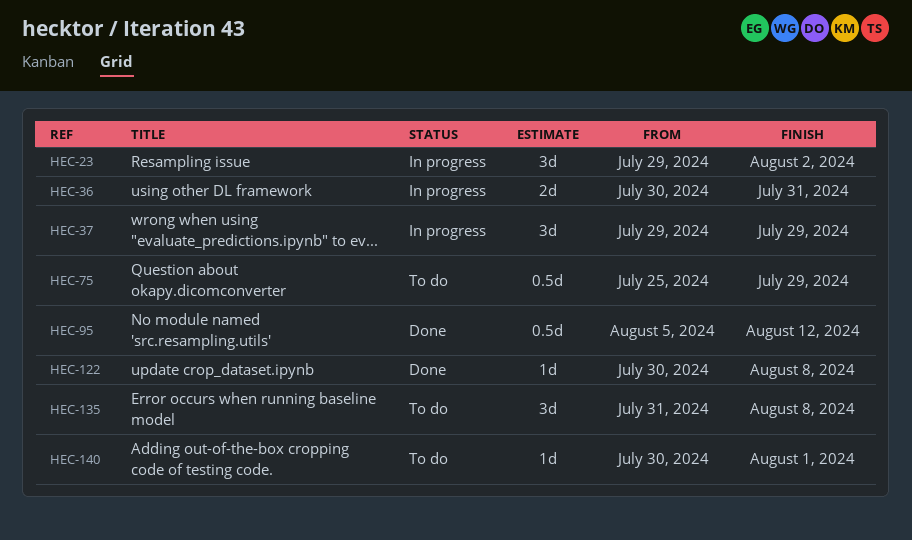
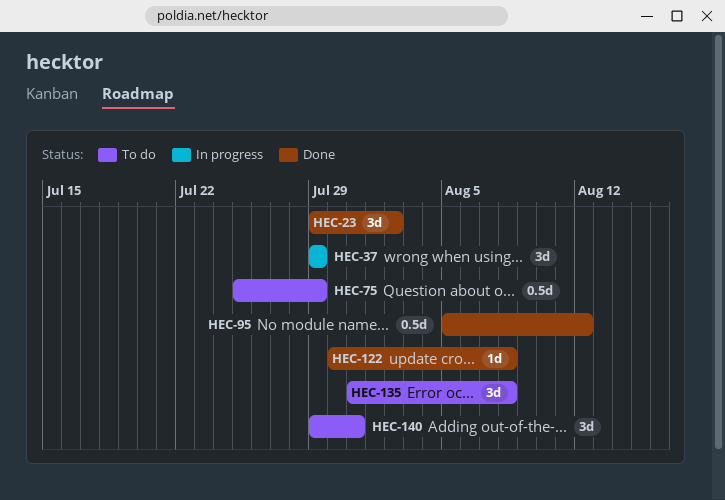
HEC-23, status: In progress -> Done
HEC-36: present -> none
HEC-140, estimate: 1d -> 3d
HEC-140, start: Jul 30 -> Jul 29
HEC-140, due: Aug 1 -> Jul 31

